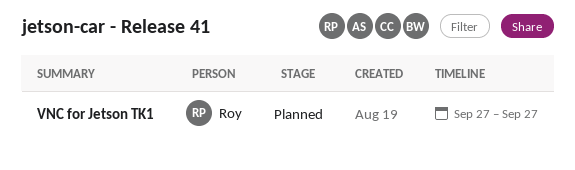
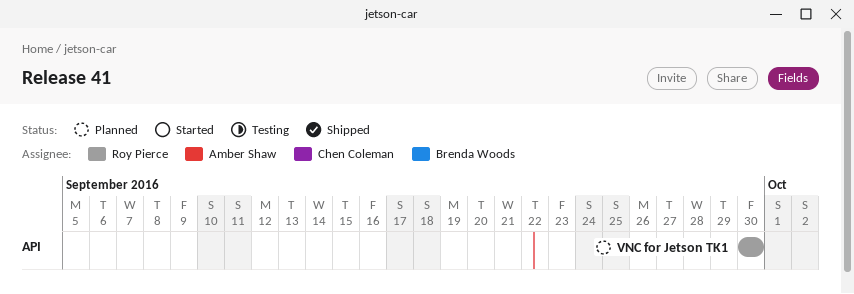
VNC for Jetson TK1, start: Sep 27 -> Sep 30
VNC for Jetson TK1, due: Sep 27 -> Sep 30

